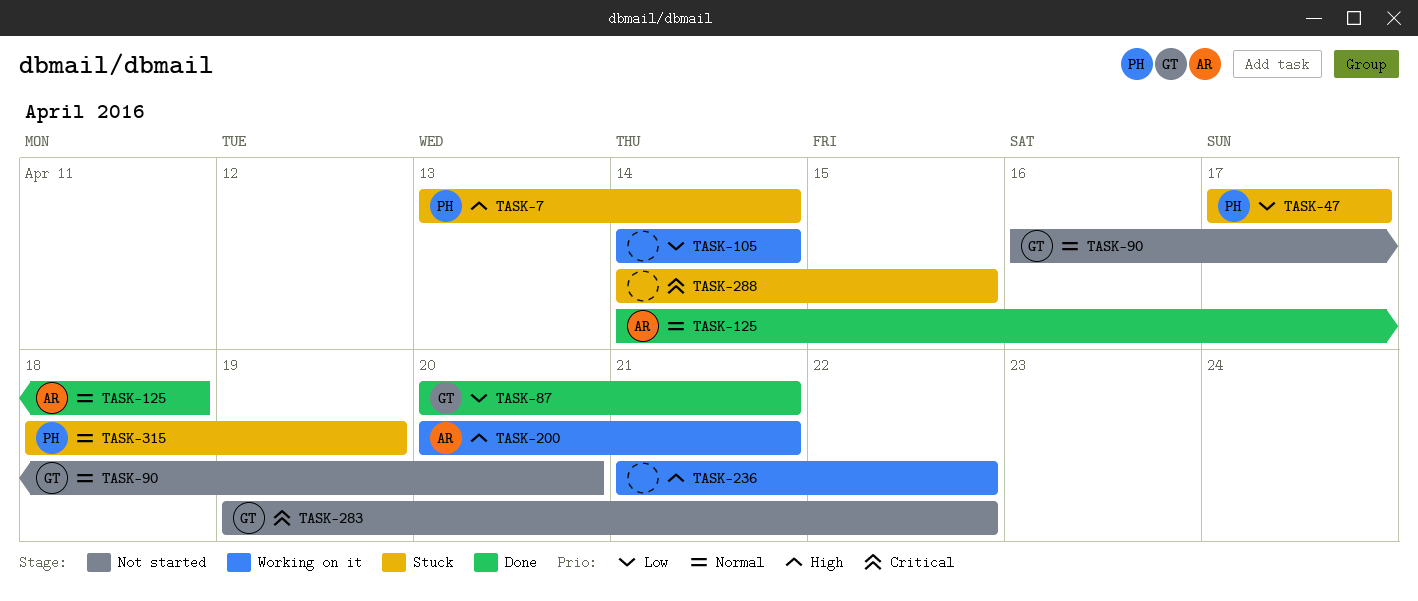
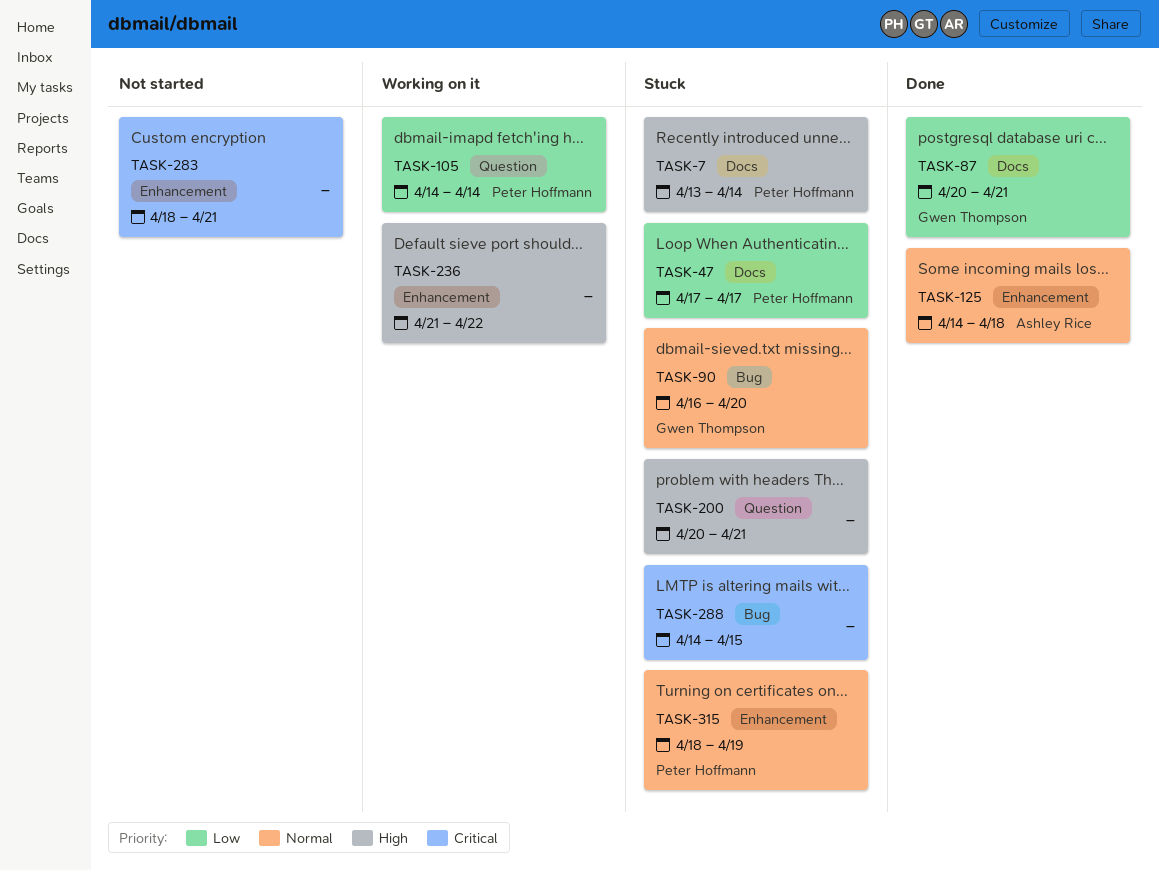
TASK-90, status: Not started -> Stuck
TASK-105, owner: none -> Peter Hoffmann
TASK-200, status: Working on it -> Stuck
TASK-200, owner: Ashley Rice -> none
TASK-283, owner: Gwen Thompson -> none
TASK-283, start: Apr 19 -> Apr 18
TASK-283, due: Apr 22 -> Apr 21

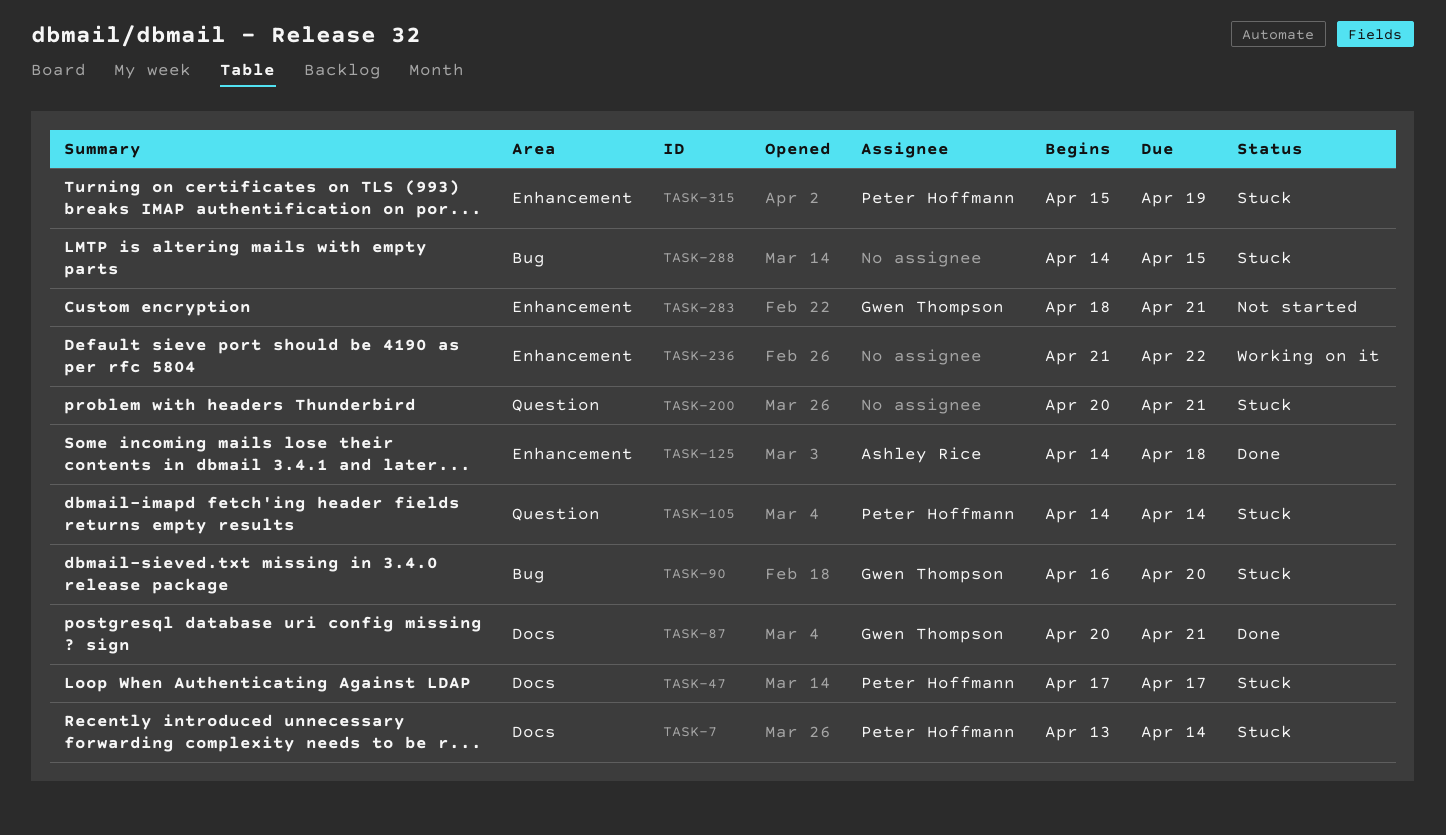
TASK-105, status: Working on it -> Stuck
TASK-283, owner: none -> Gwen Thompson
TASK-315, start: Apr 18 -> Apr 15

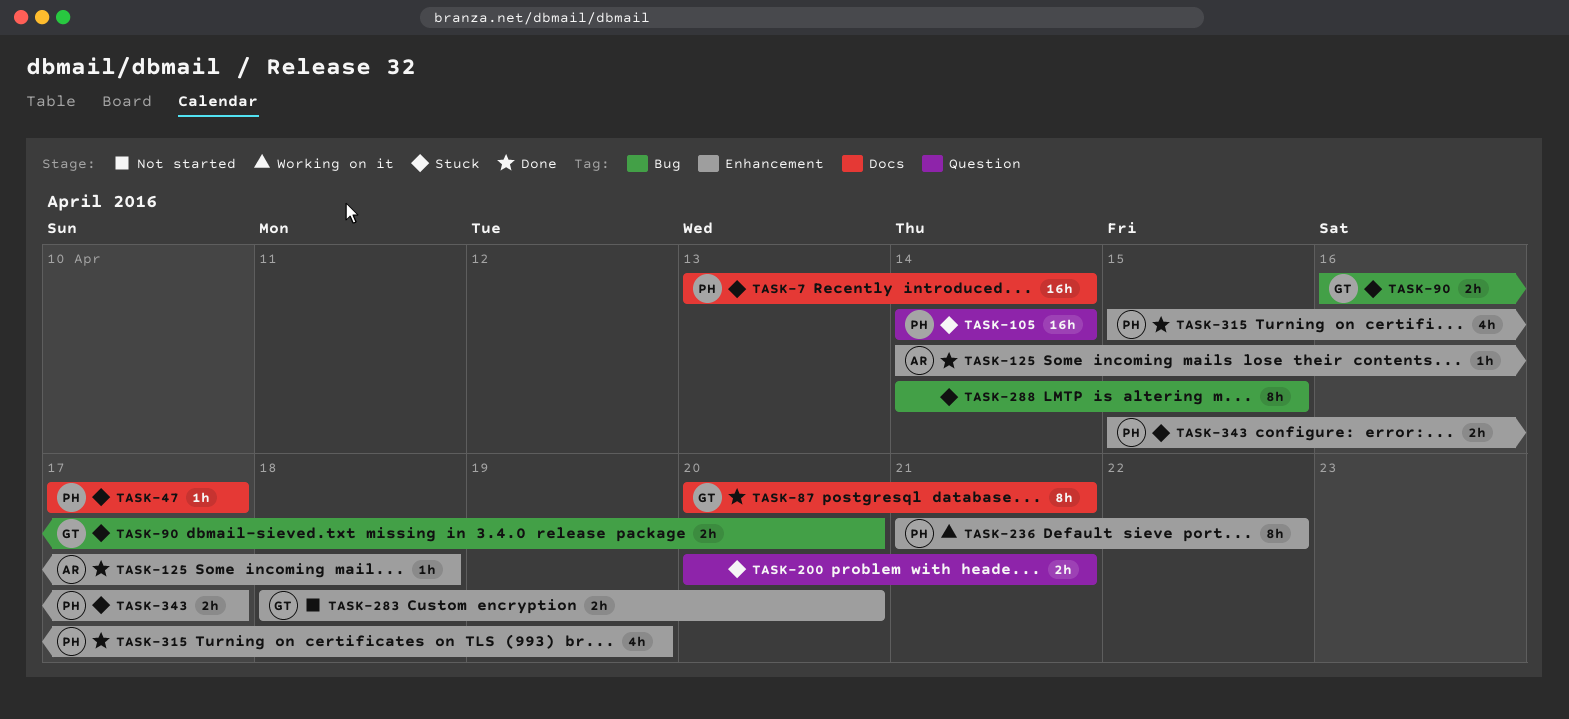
TASK-236, owner: none -> Peter Hoffmann
TASK-283, due: Apr 21 -> Apr 20
TASK-315, status: Stuck -> Done
TASK-343: none -> present

